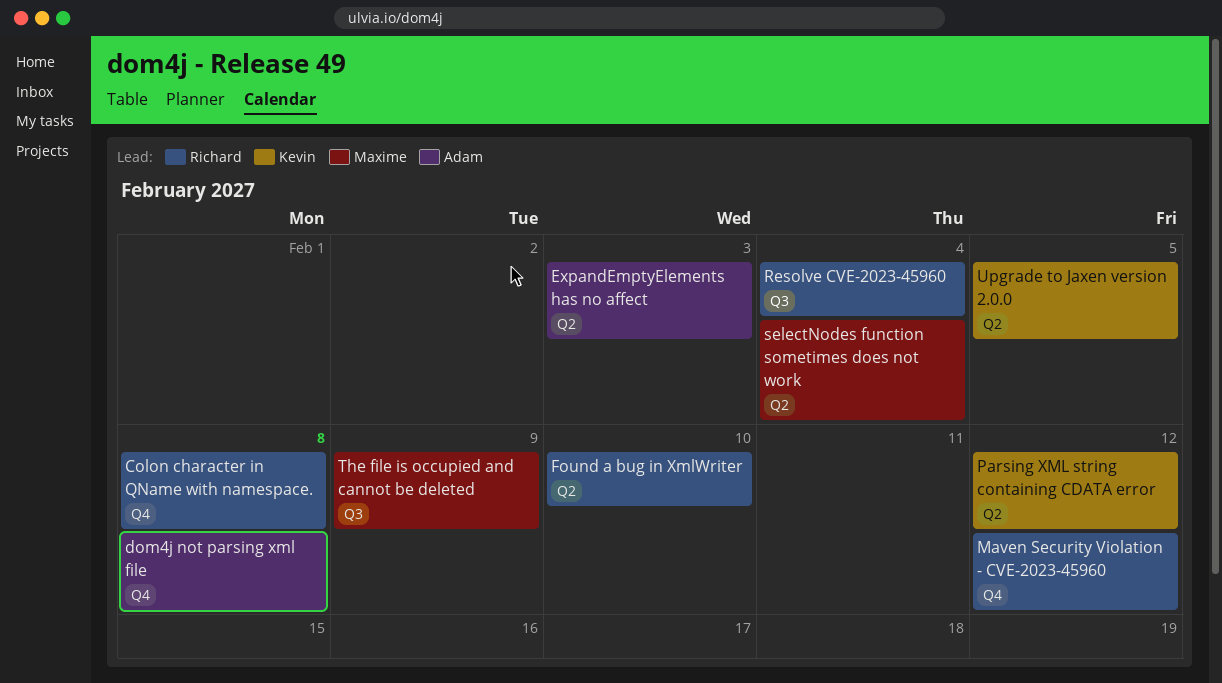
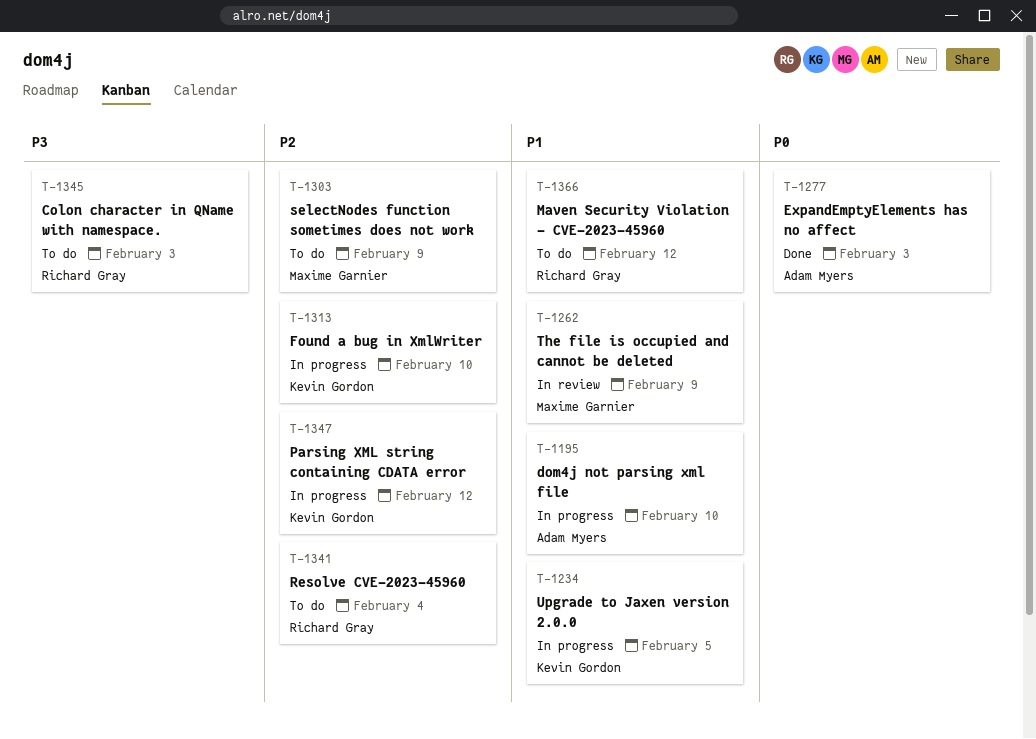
Colon character in QName with namespace., due: Feb 8 -> Feb 3
dom4j not parsing xml file, due: Feb 8 -> Feb 10
Found a bug in XmlWriter, owner: Richard Gray -> Kevin Gordon
selectNodes function sometimes does not work, due: Feb 4 -> Feb 9

